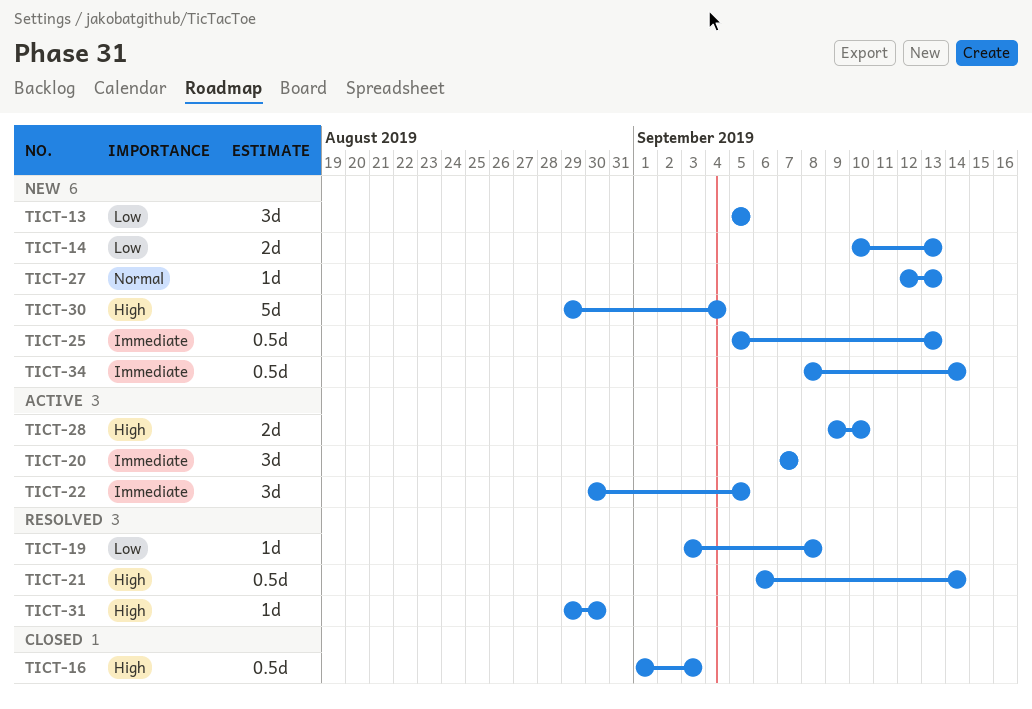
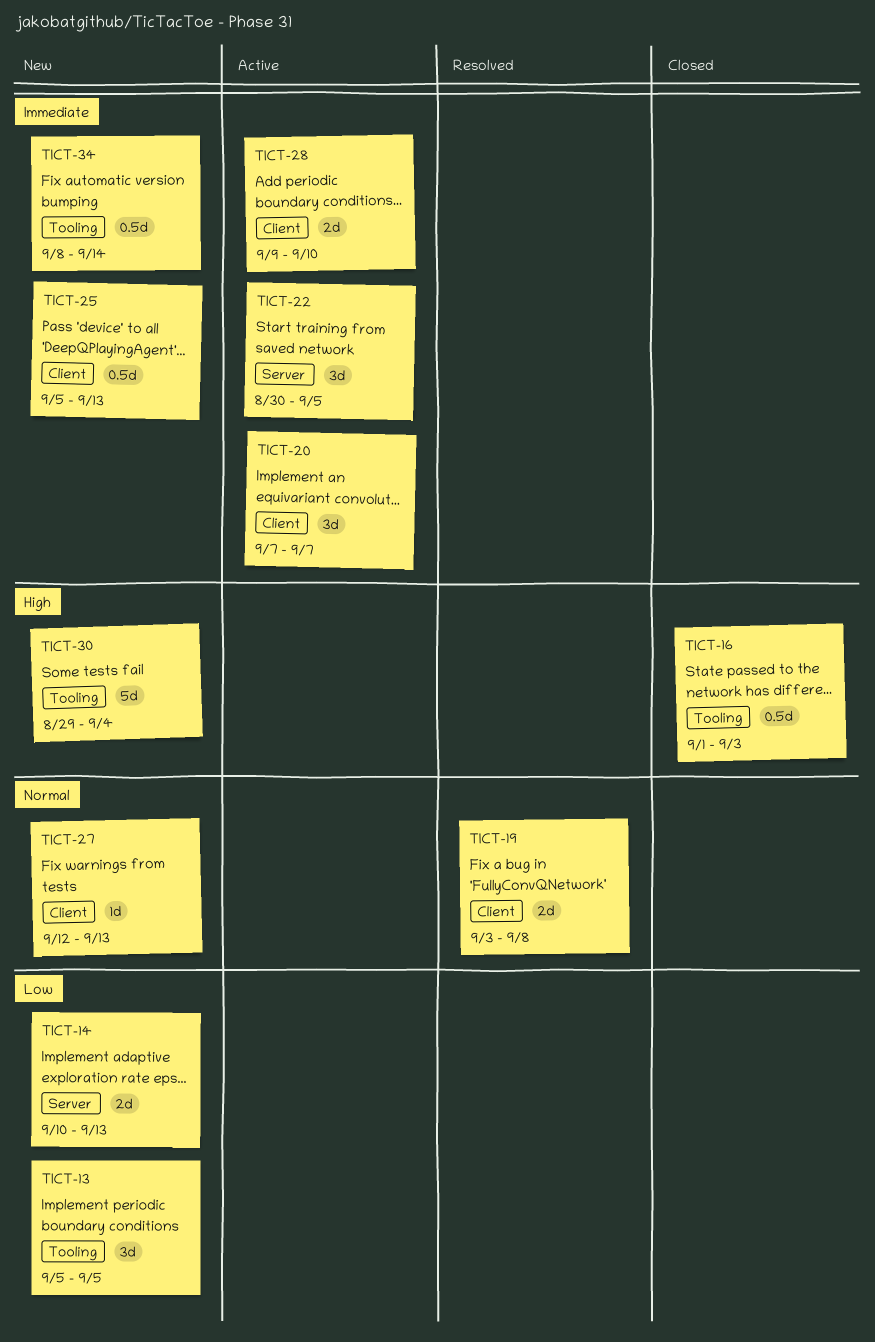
TICT-19, priority: Low -> Normal
TICT-19, estimate: 1d -> 2d
TICT-21: present -> none
TICT-28, priority: High -> Immediate
TICT-31: present -> none

